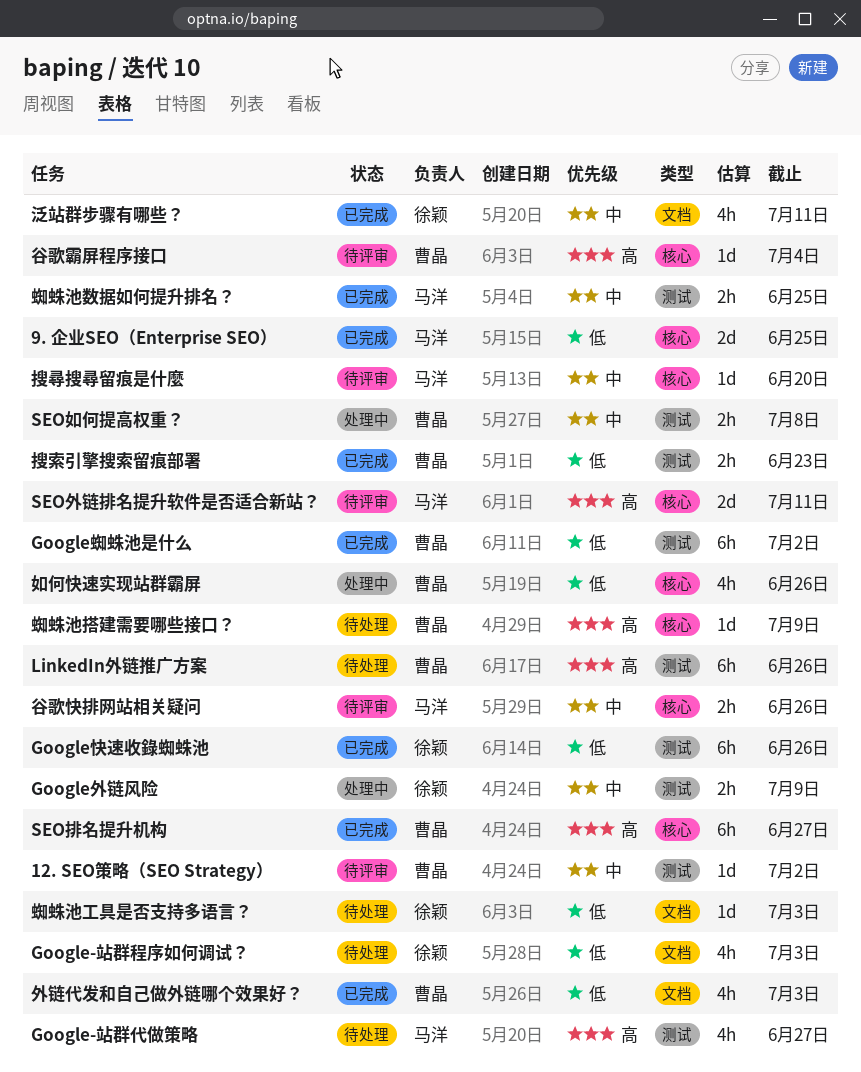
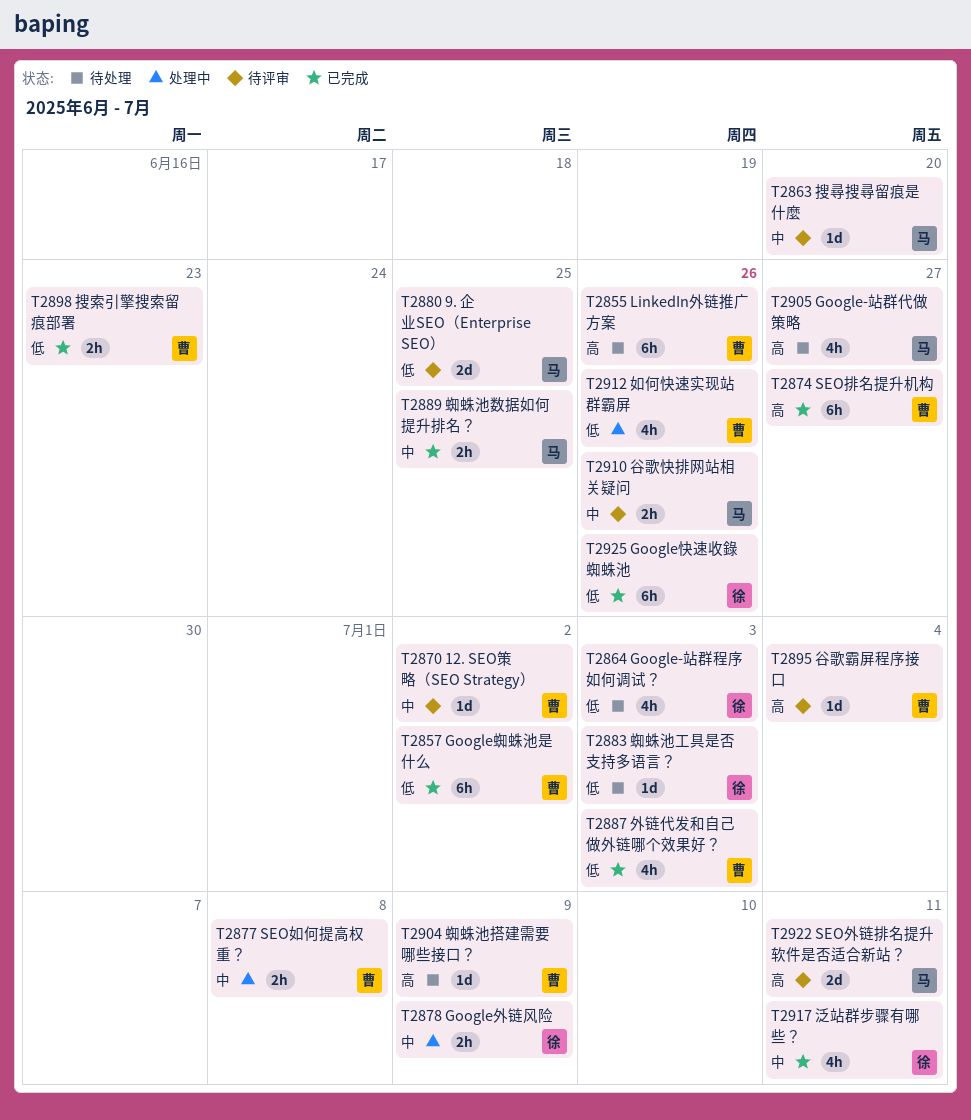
9. 企业SEO（Enterprise SEO）, status: 已完成 -> 待评审

